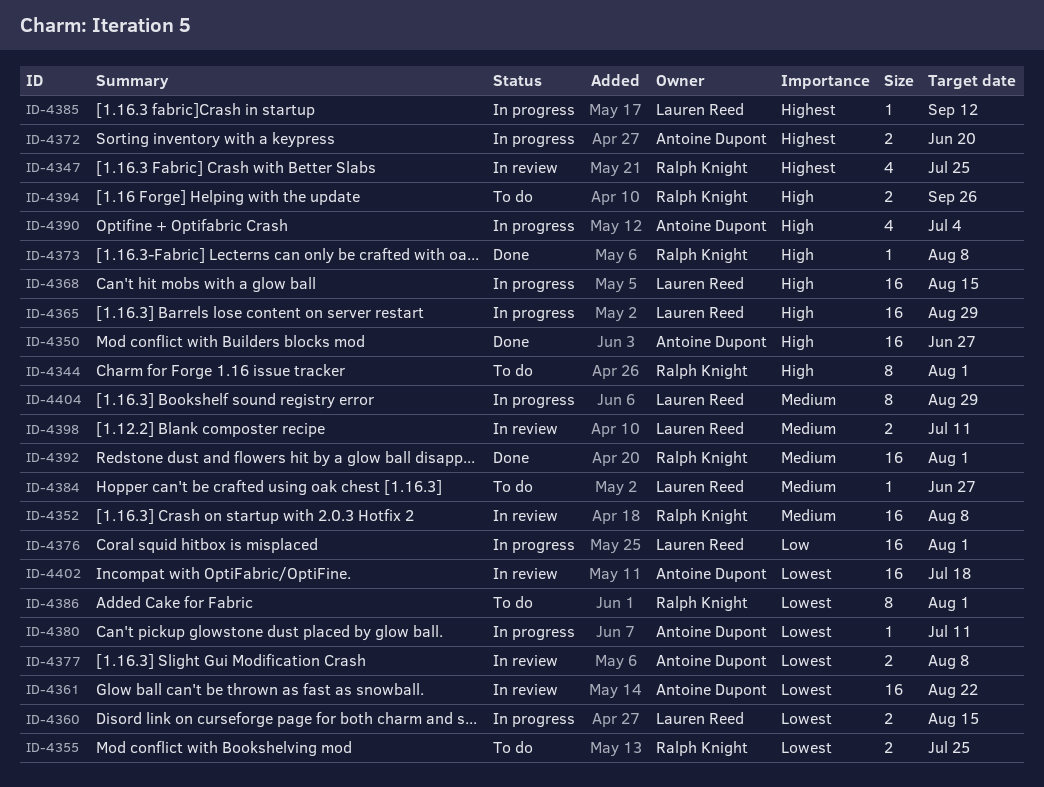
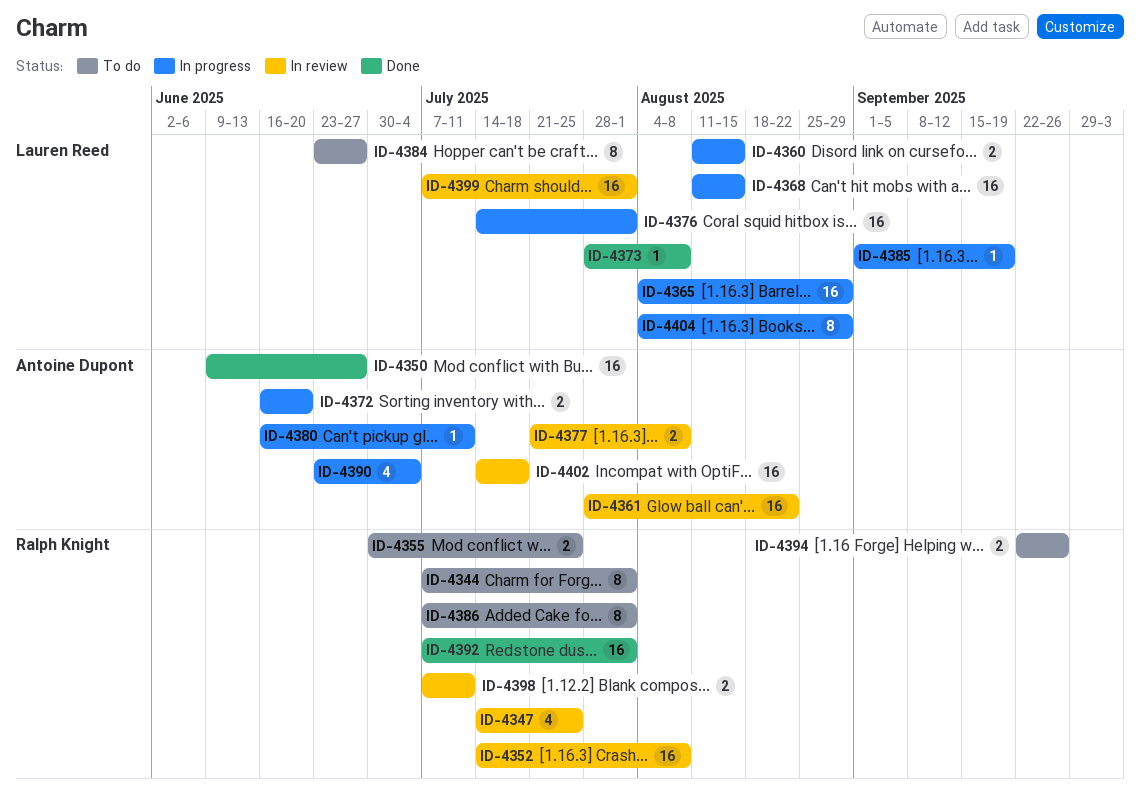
ID-4373, owner: Ralph Knight -> Lauren Reed
ID-4384, estimate: 1 -> 8
ID-4385, due: Sep 12 -> Sep 19
ID-4398, owner: Lauren Reed -> Ralph Knight
ID-4399: none -> present

